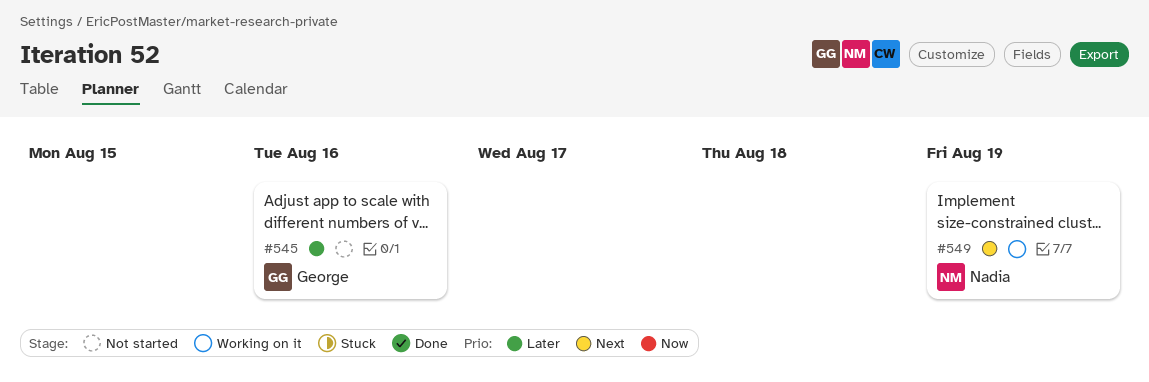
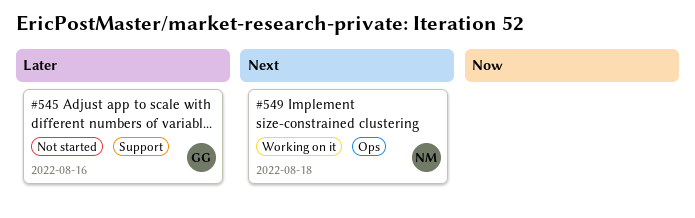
#549, due: Aug 19 -> Aug 18

